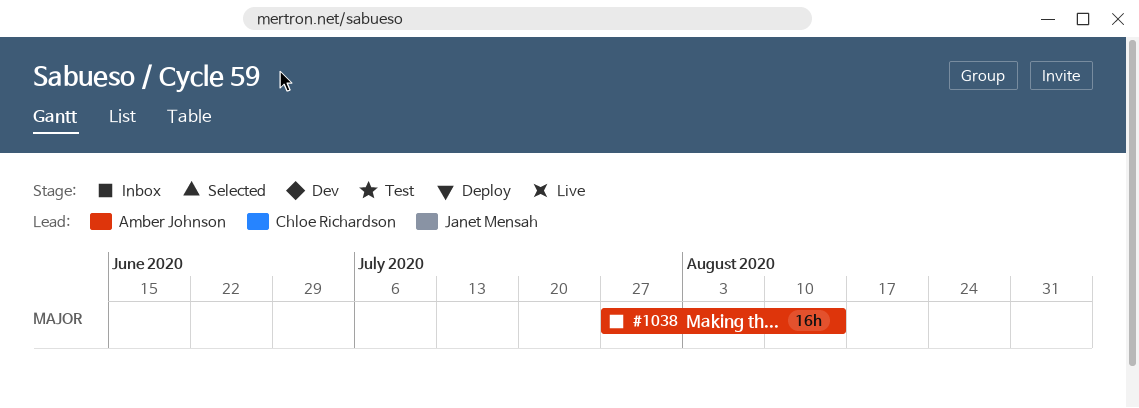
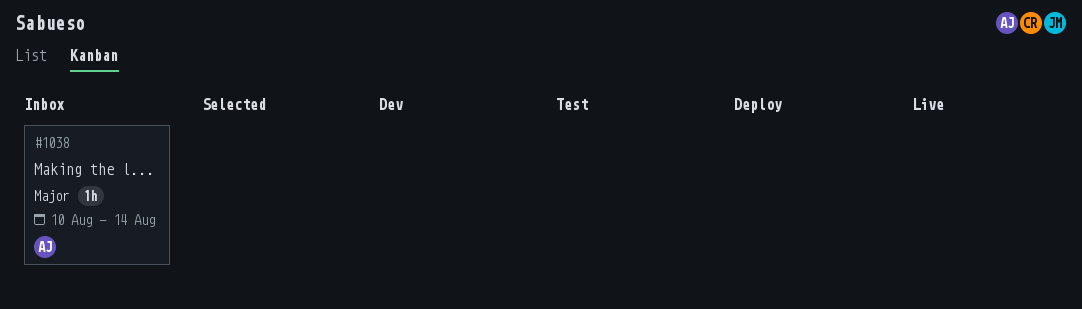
#1038, estimate: 16h -> 1h
#1038, start: Jul 27 -> Aug 10

